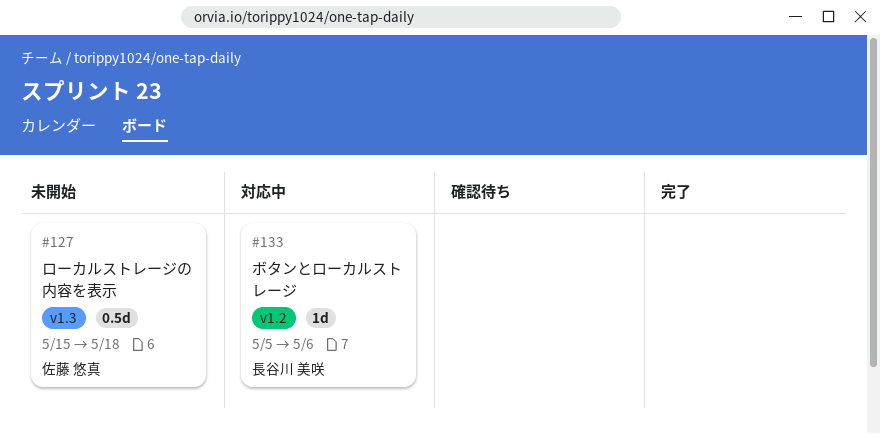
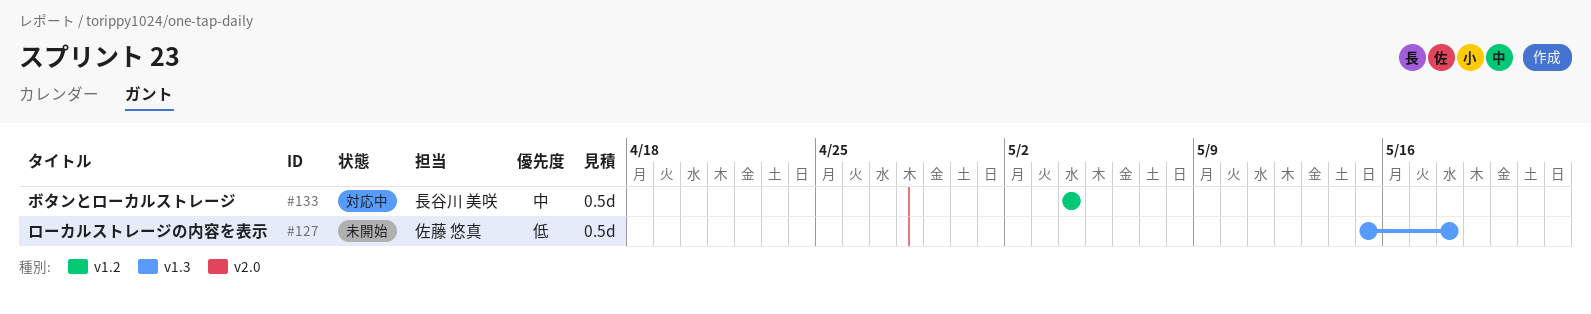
#133, estimate: 1d -> 0.5d
#133, start: May 5 -> May 4
#133, due: May 6 -> May 4

